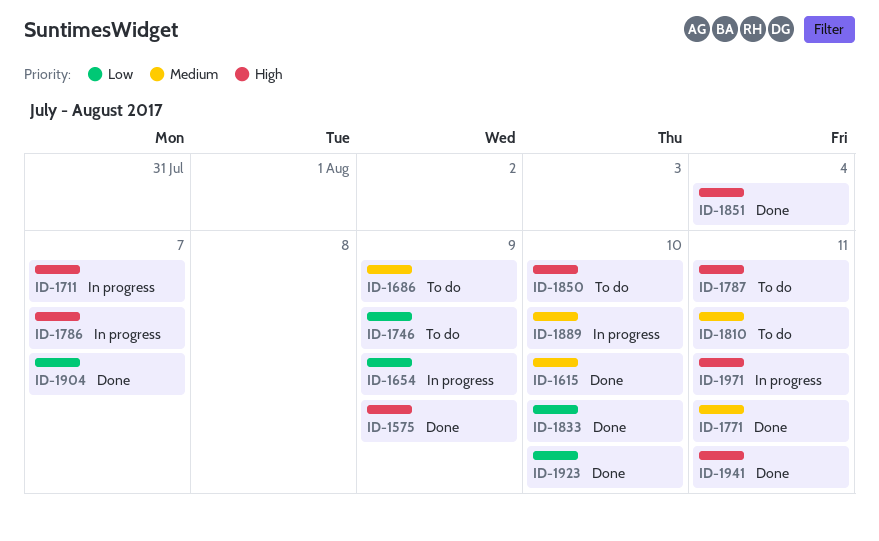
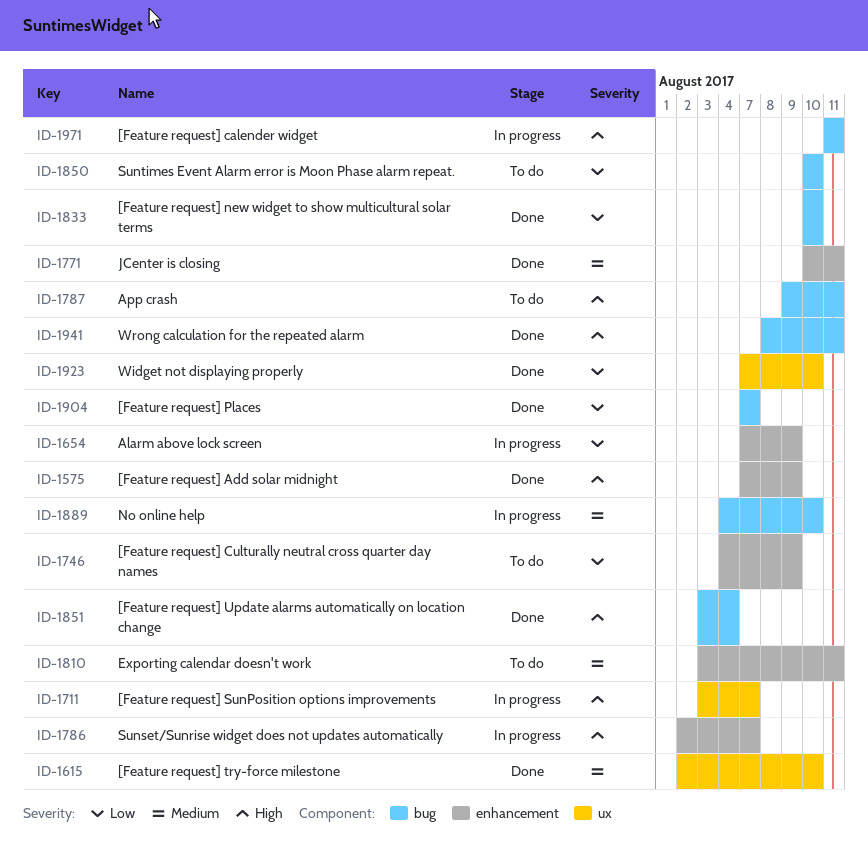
ID-1686: present -> none
ID-1850, priority: High -> Low

